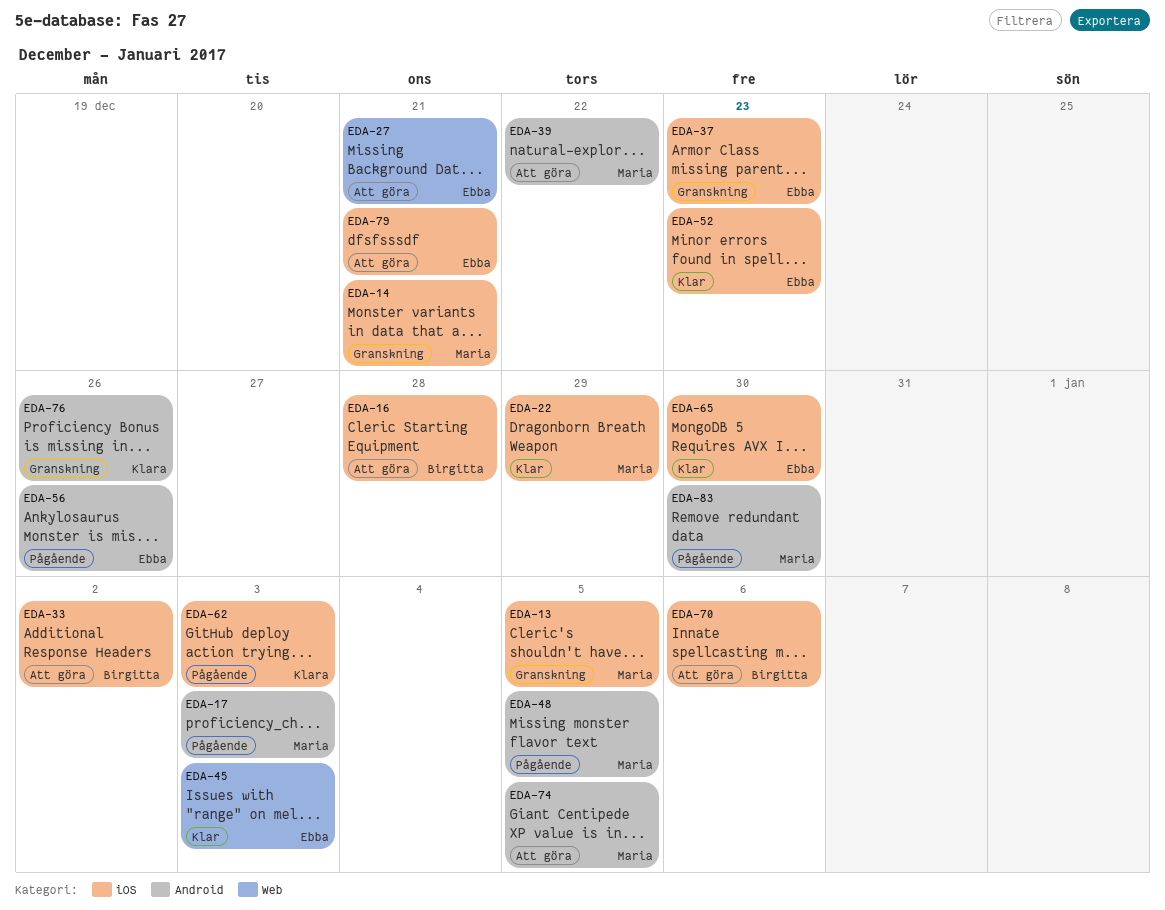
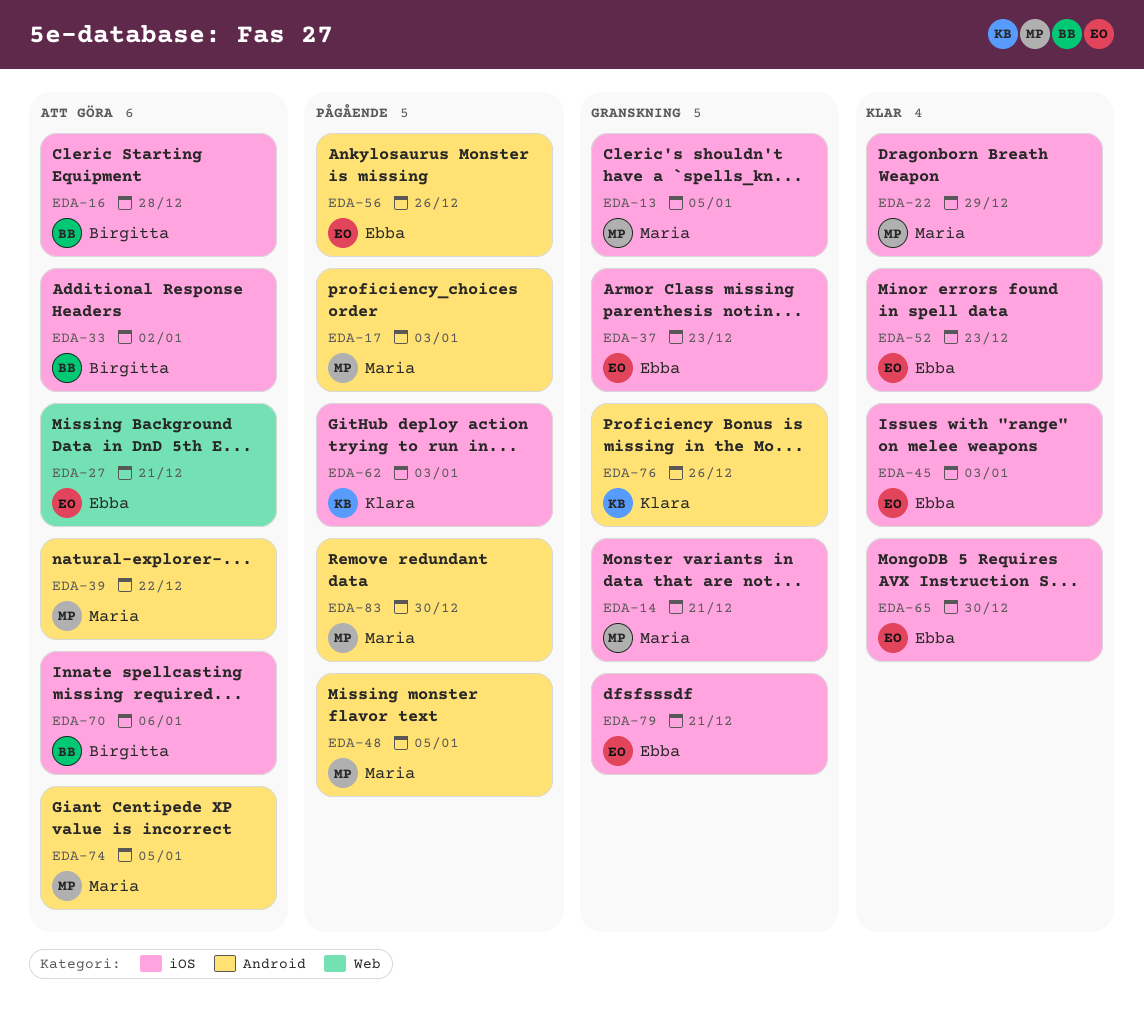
EDA-45, label: Web -> iOS
EDA-79, status: Att göra -> Granskning

